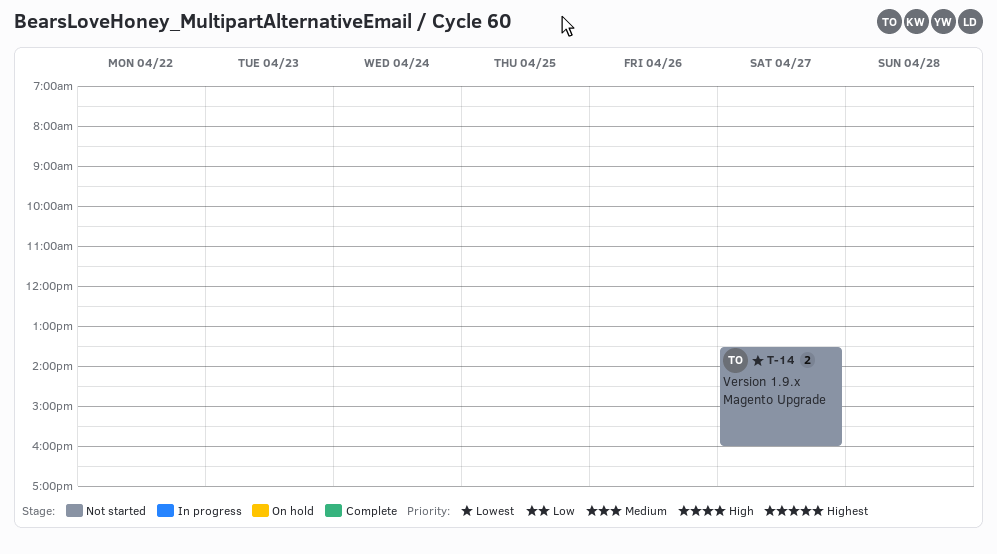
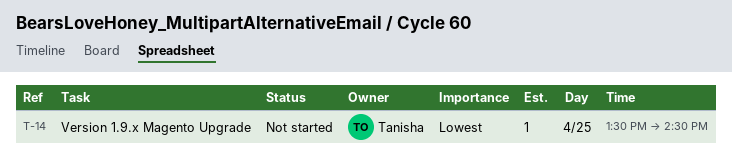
T-14, estimate: 2 -> 1
T-14, day: Apr 27 -> Apr 25
T-14, ends: 16:00 -> 14:30

